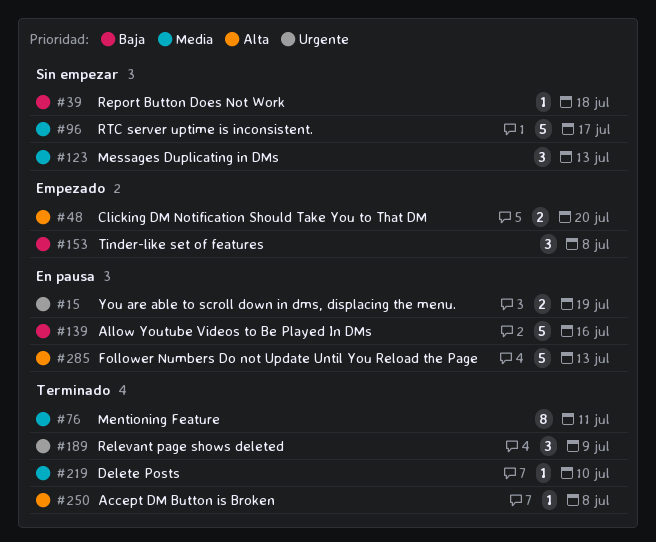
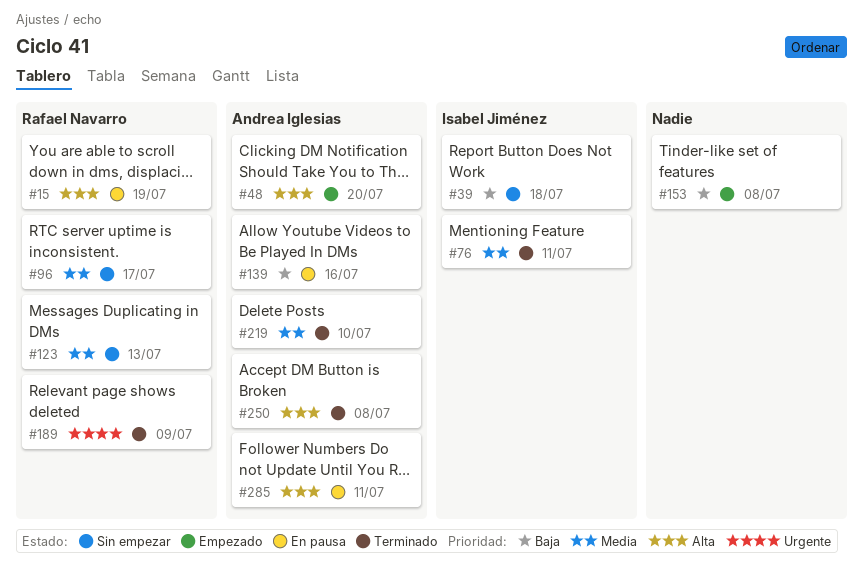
#15, priority: Urgente -> Alta
#285, due: Jul 13 -> Jul 11

